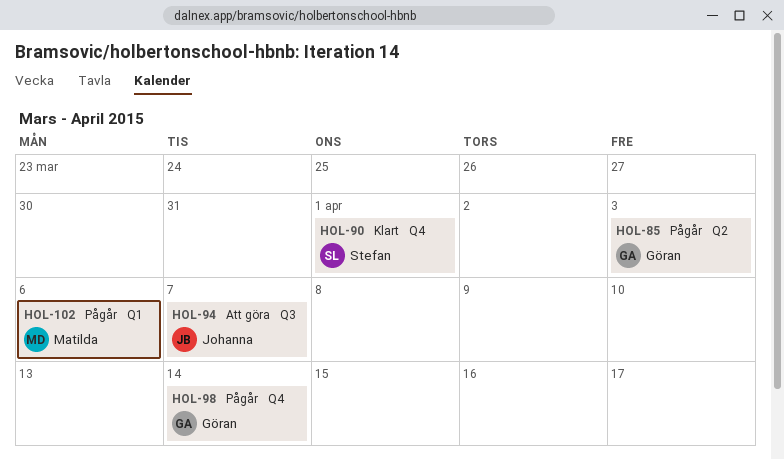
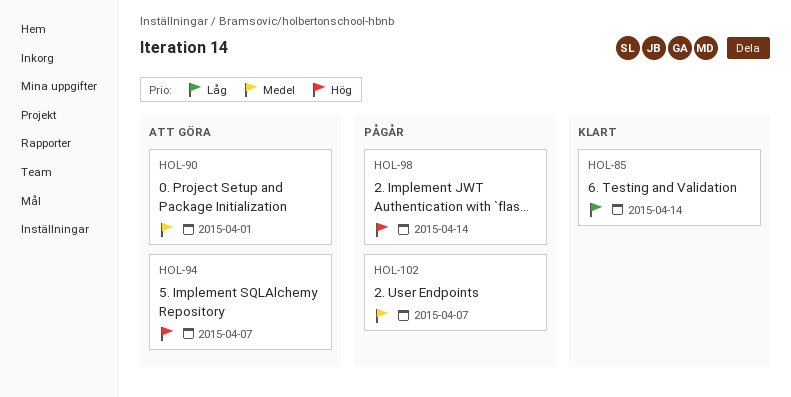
HOL-85, status: Pågår -> Klart
HOL-85, due: Apr 3 -> Apr 14
HOL-90, status: Klart -> Att göra
HOL-102, due: Apr 6 -> Apr 7

